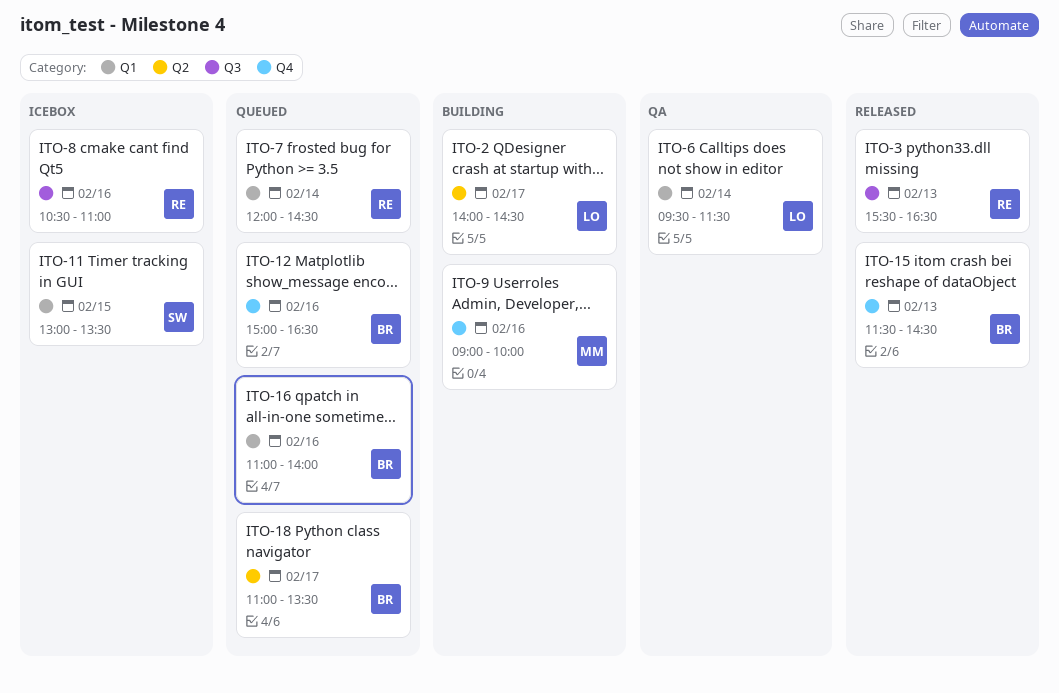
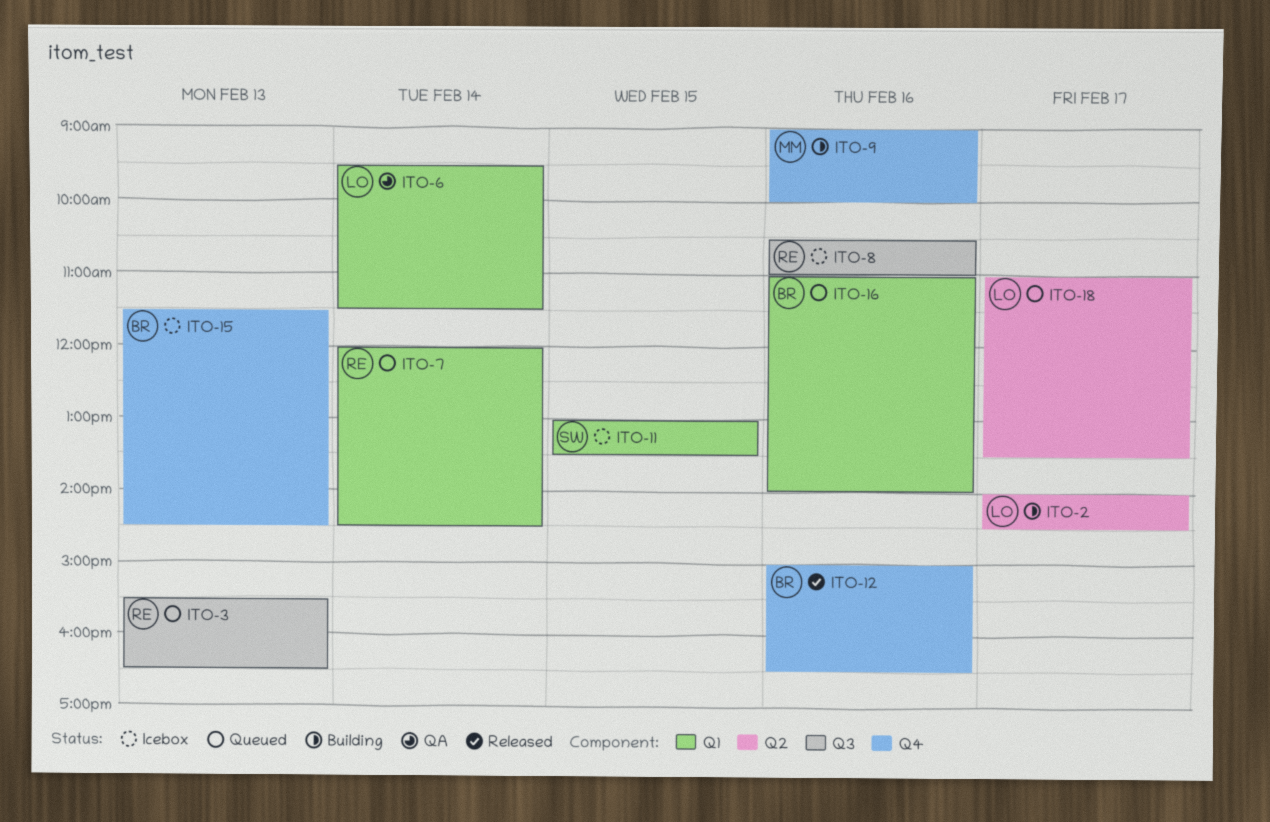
ITO-3, status: Released -> Queued
ITO-12, status: Queued -> Released
ITO-15, status: Released -> Icebox
ITO-18, owner: BR -> LO

